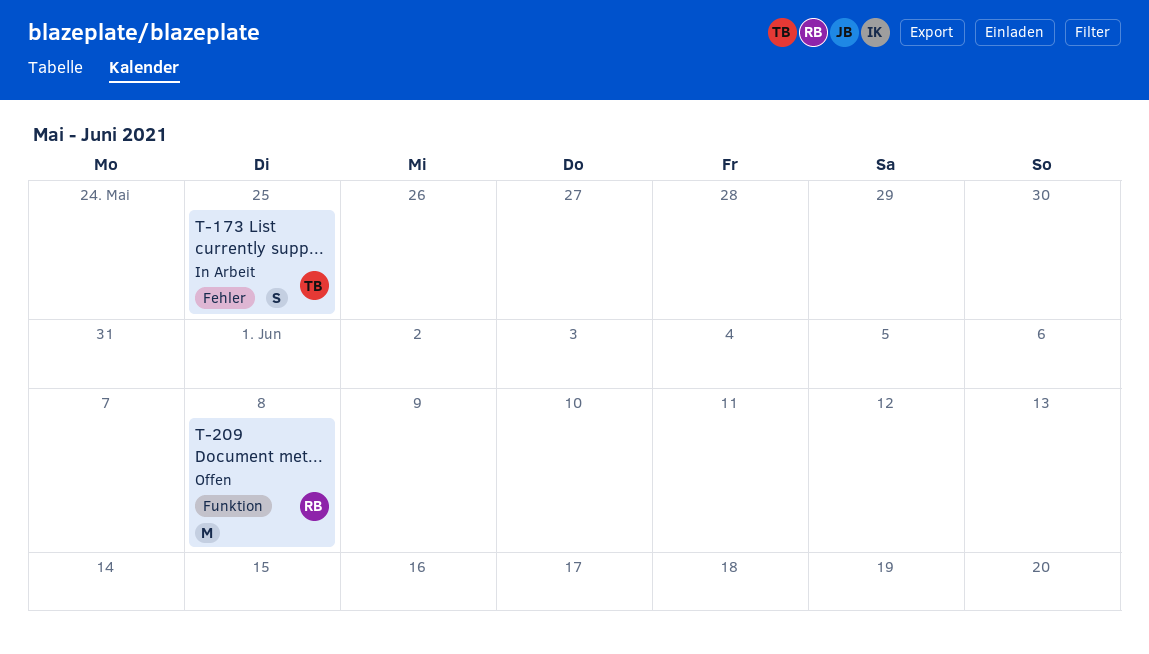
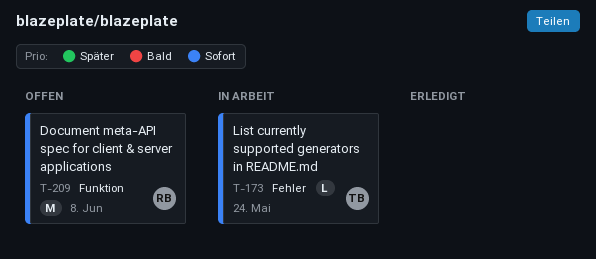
T-173, estimate: S -> L
T-173, due: May 25 -> May 24

